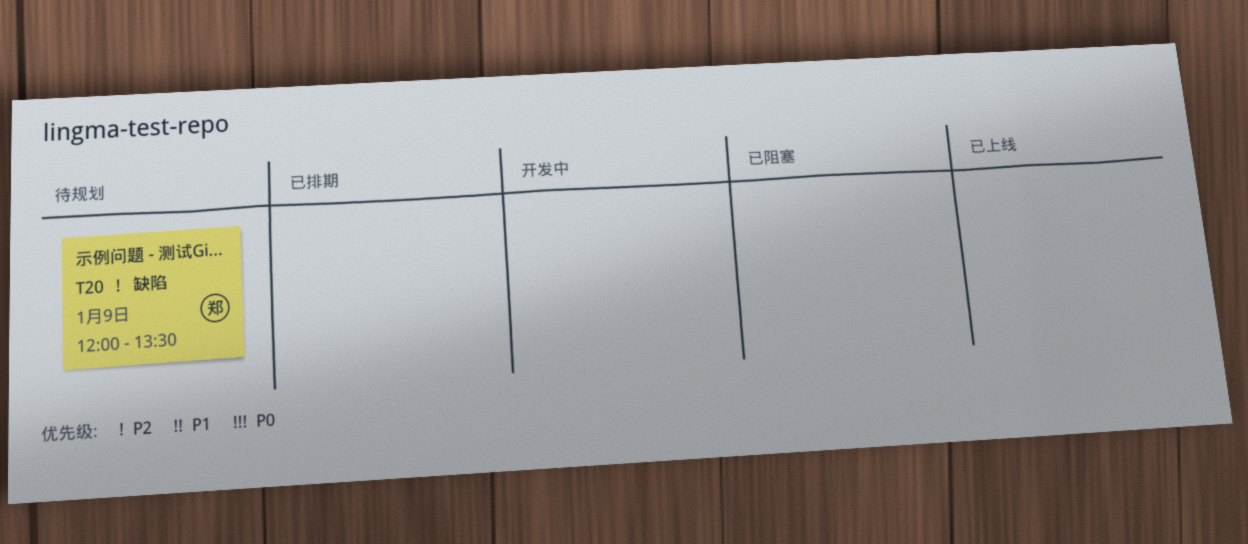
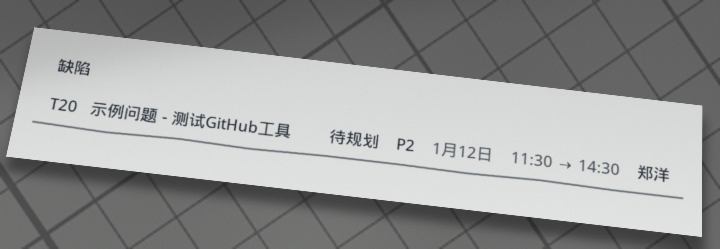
T20, day: Jan 9 -> Jan 12
T20, begins: 12:00 -> 11:30
T20, ends: 13:30 -> 14:30

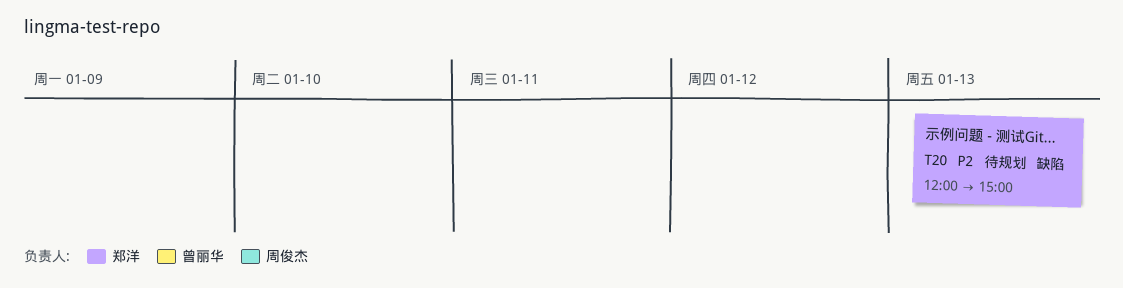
T20, day: Jan 12 -> Jan 13
T20, begins: 11:30 -> 12:00
T20, ends: 14:30 -> 15:00

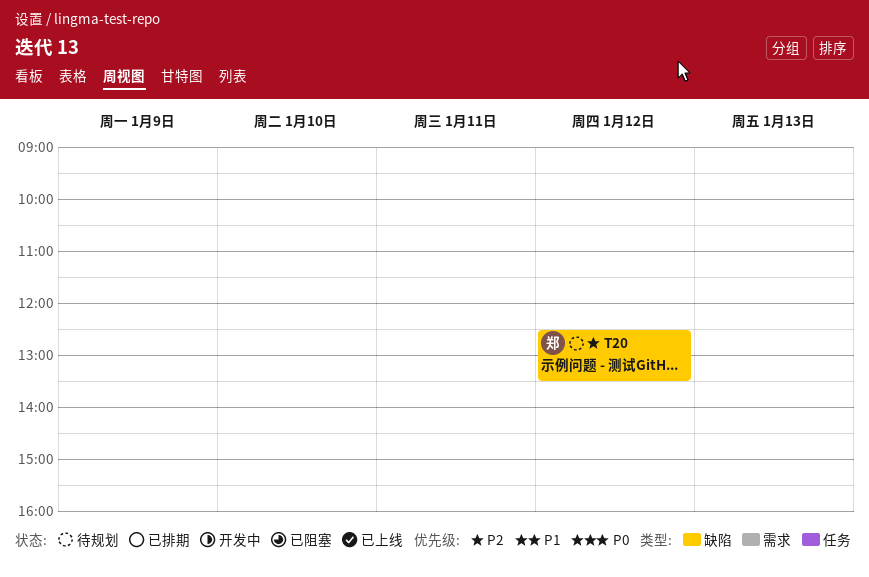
T20, day: Jan 13 -> Jan 12
T20, begins: 12:00 -> 12:30
T20, ends: 15:00 -> 13:30

